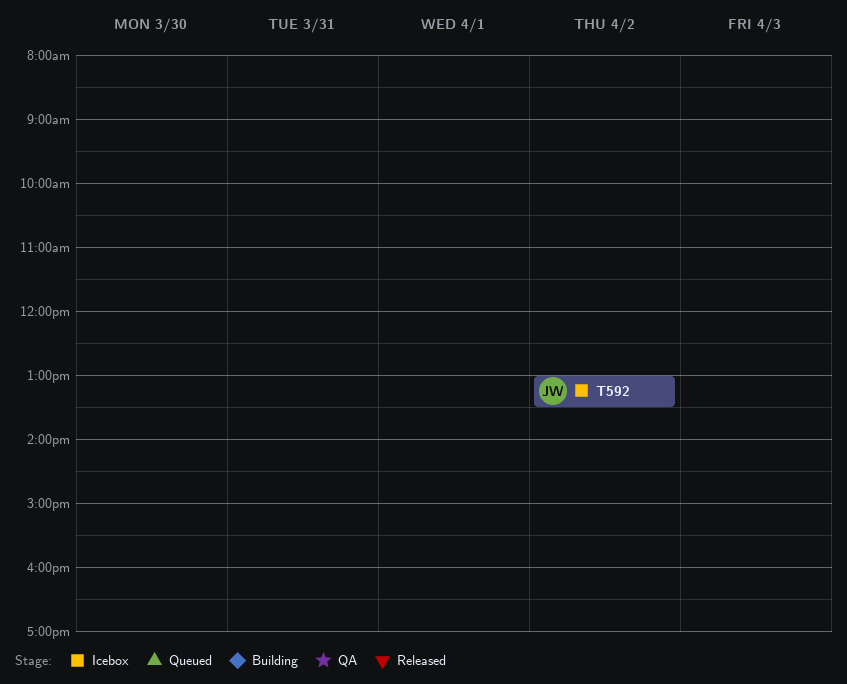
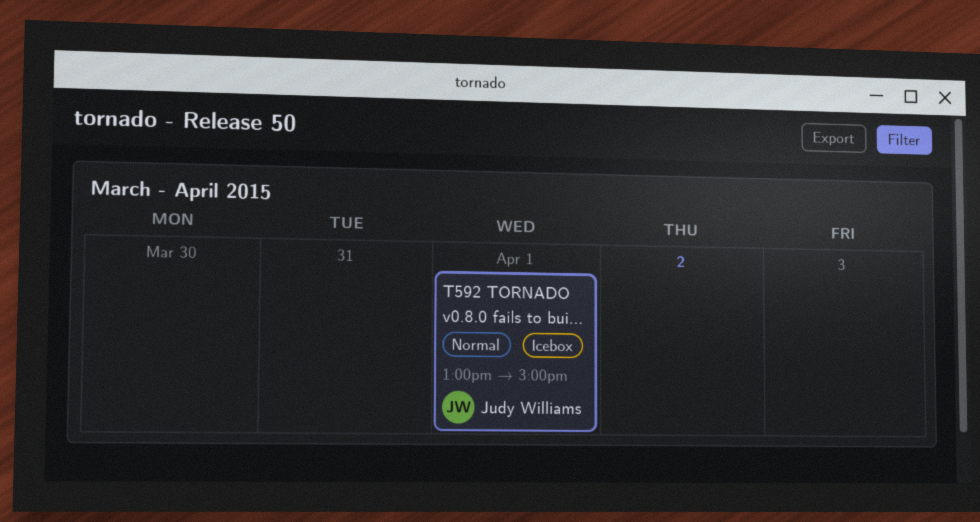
T592, day: Apr 2 -> Apr 1
T592, ends: 13:30 -> 15:00

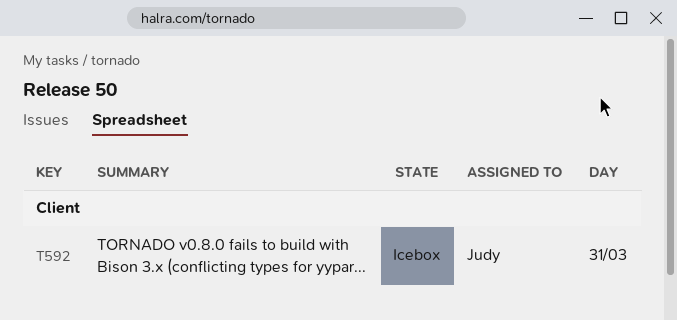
T592, day: Apr 1 -> Mar 31

